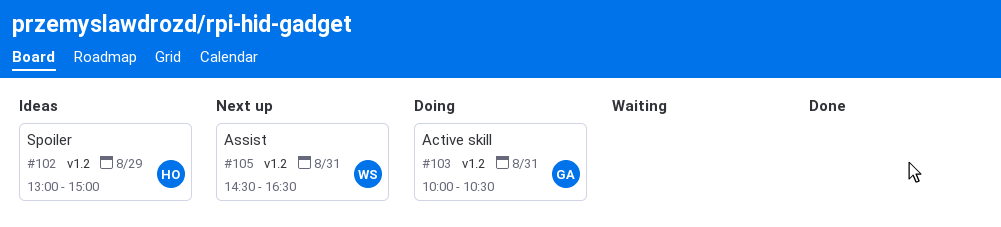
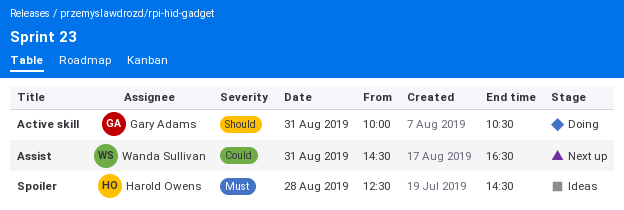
Spoiler, day: Aug 29 -> Aug 28
Spoiler, begins: 13:00 -> 12:30
Spoiler, ends: 15:00 -> 14:30

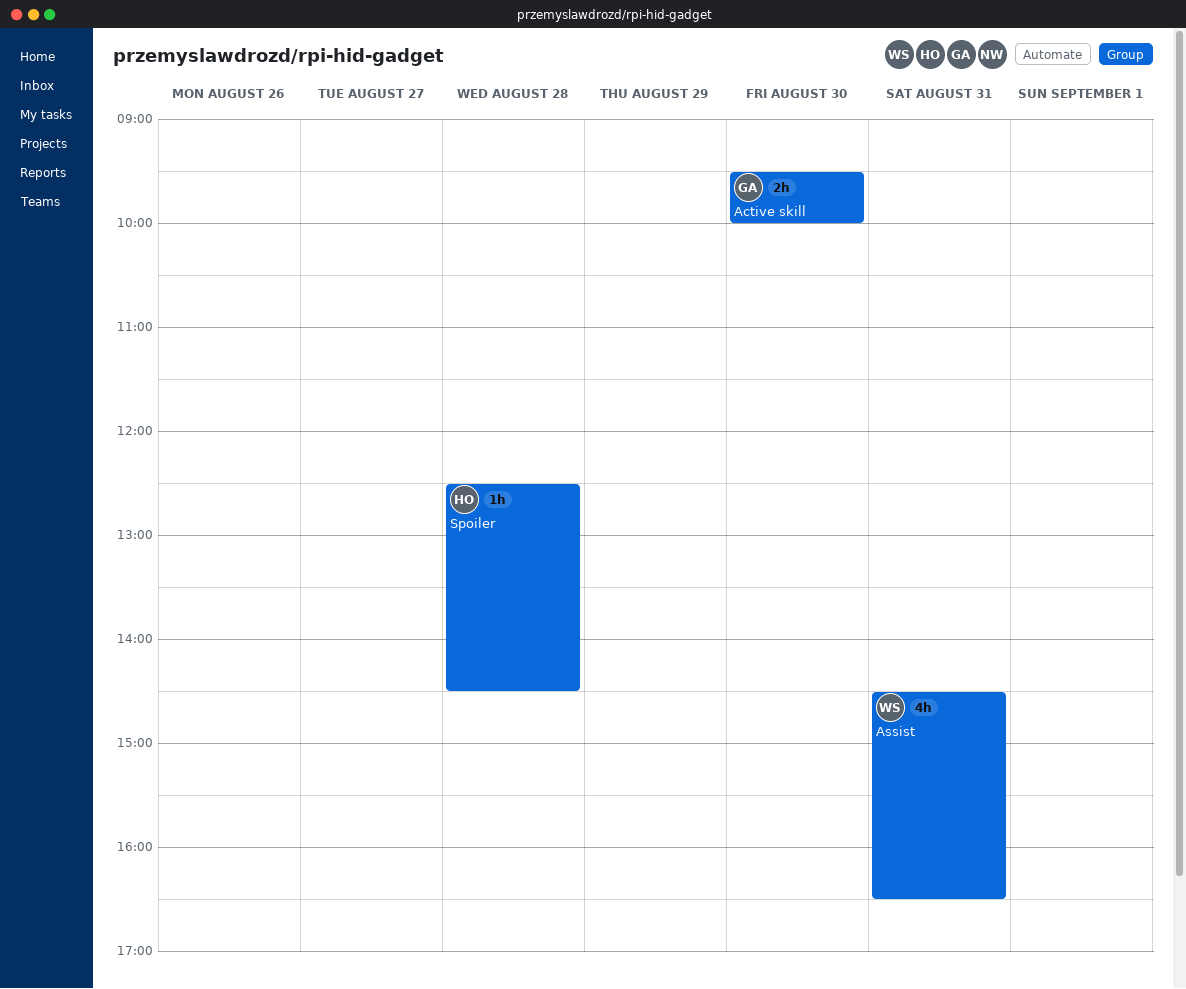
Active skill, day: Aug 31 -> Aug 30
Active skill, begins: 10:00 -> 09:30
Active skill, ends: 10:30 -> 10:00

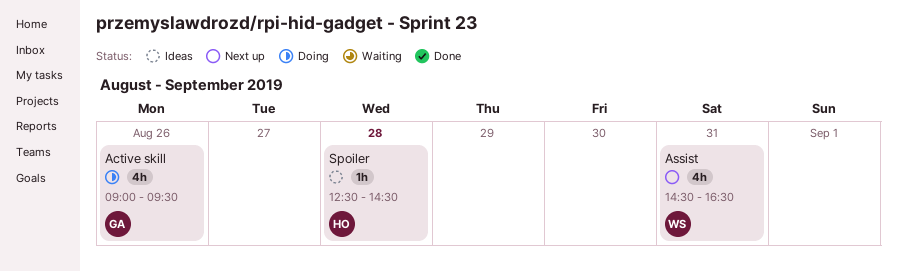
Active skill, estimate: 2h -> 4h
Active skill, day: Aug 30 -> Aug 26
Active skill, begins: 09:30 -> 09:00
Active skill, ends: 10:00 -> 09:30

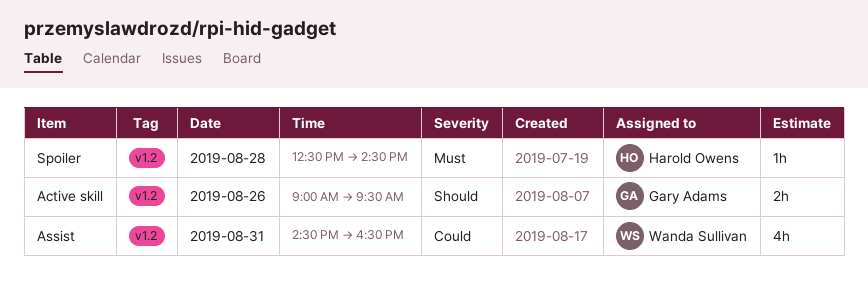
Active skill, estimate: 4h -> 2h

